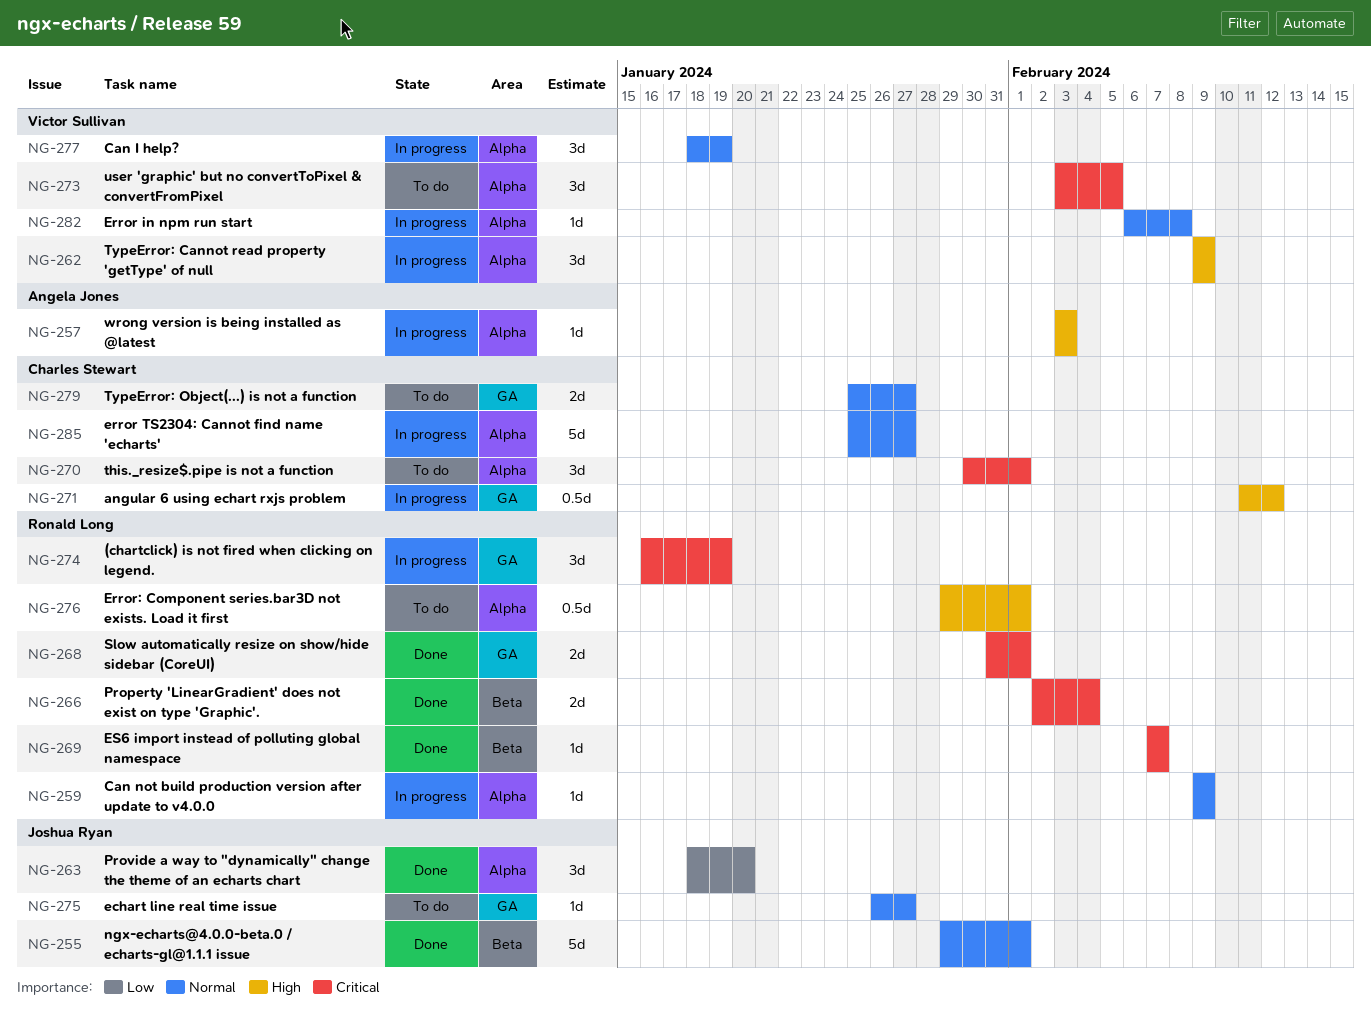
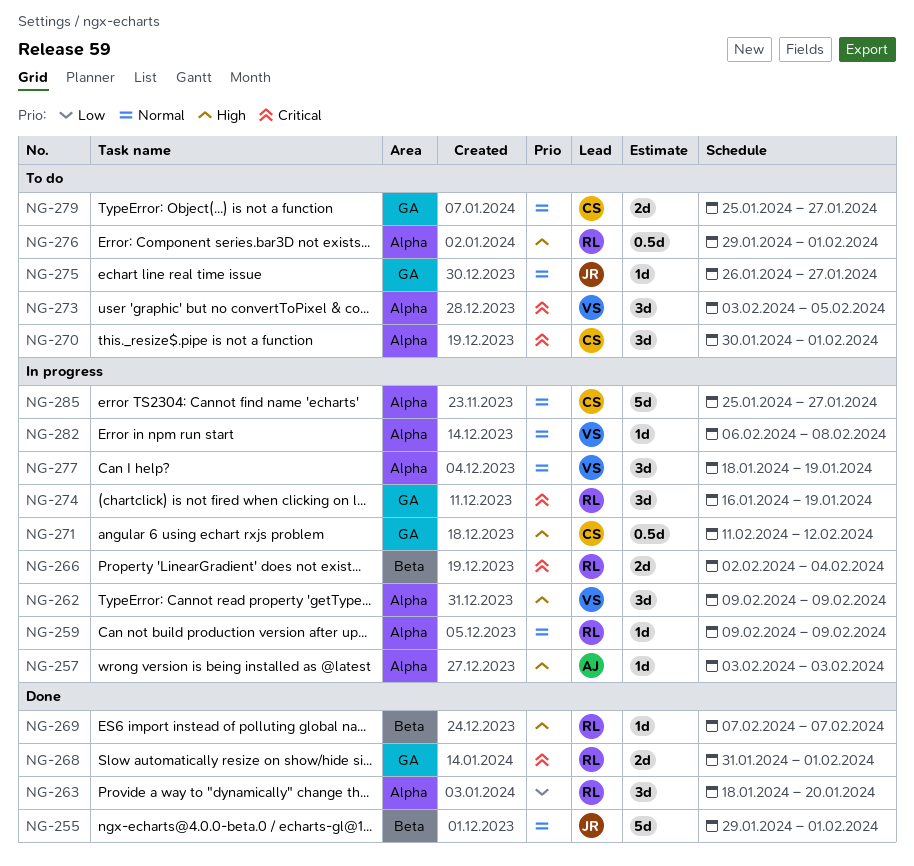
NG-263, owner: Joshua Ryan -> Ronald Long
NG-266, status: Done -> In progress
NG-269, priority: Critical -> High

